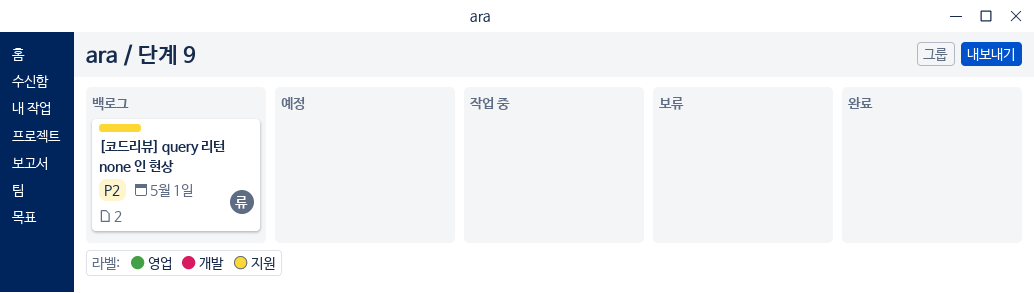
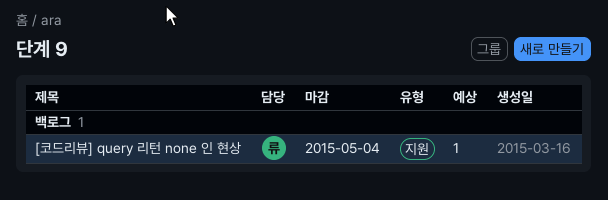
[코드리뷰] query 리턴 none 인 현상, due: May 1 -> May 4

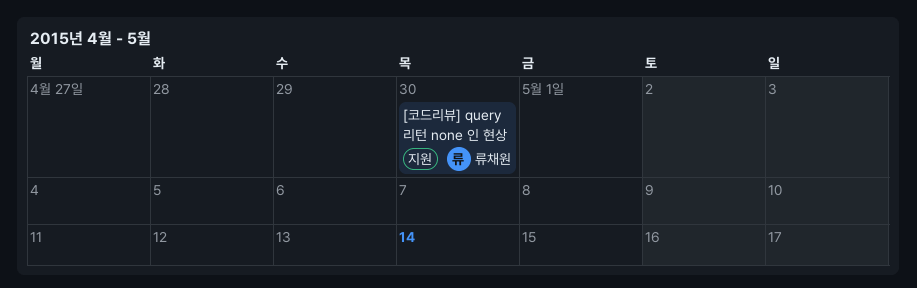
[코드리뷰] query 리턴 none 인 현상, due: May 4 -> Apr 30

